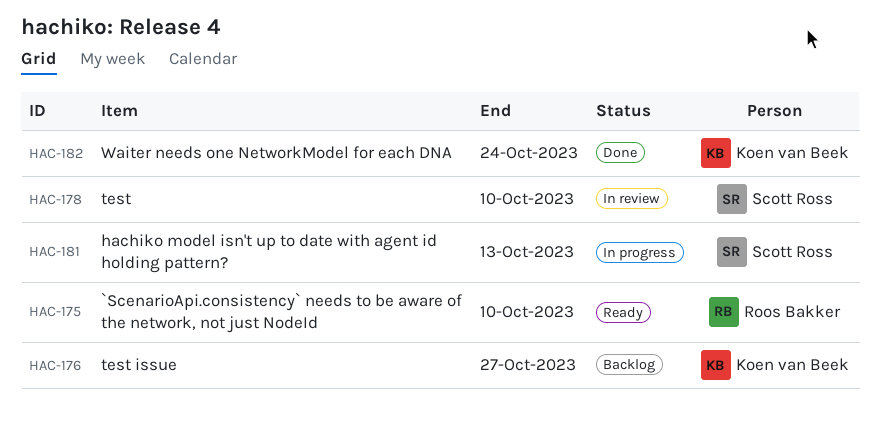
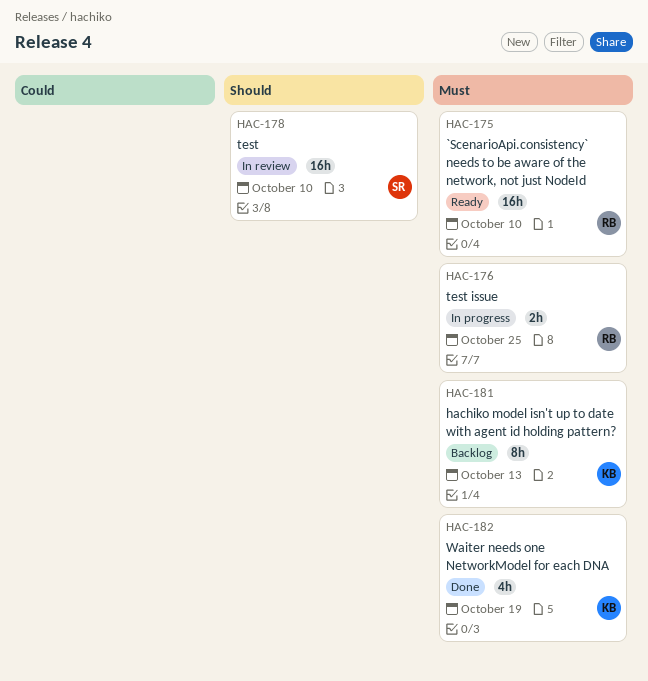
HAC-176, status: Backlog -> In progress
HAC-176, owner: Koen van Beek -> Roos Bakker
HAC-176, due: Oct 27 -> Oct 25
HAC-181, status: In progress -> Backlog
HAC-181, owner: Scott Ross -> Koen van Beek
HAC-182, due: Oct 24 -> Oct 19

